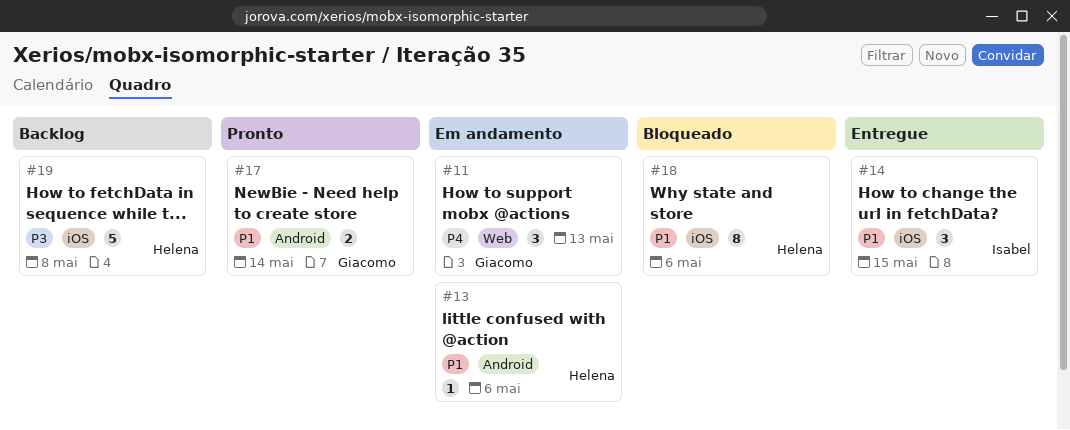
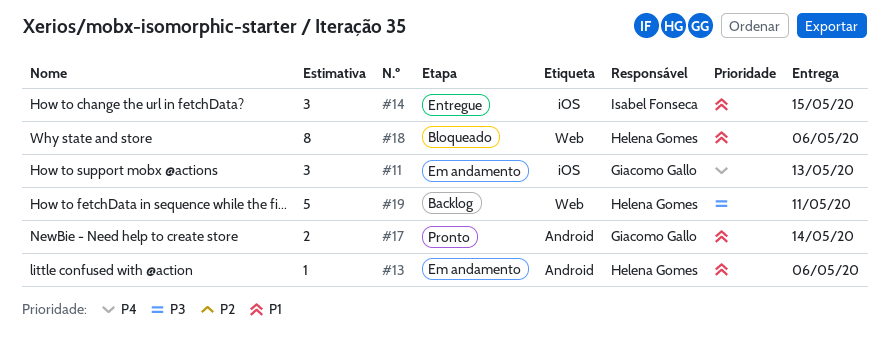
#11, label: Web -> iOS
#18, label: iOS -> Web
#19, label: iOS -> Web
#19, due: May 8 -> May 11

